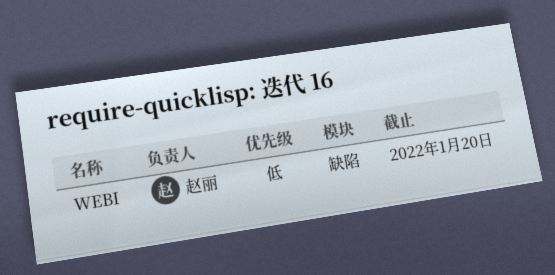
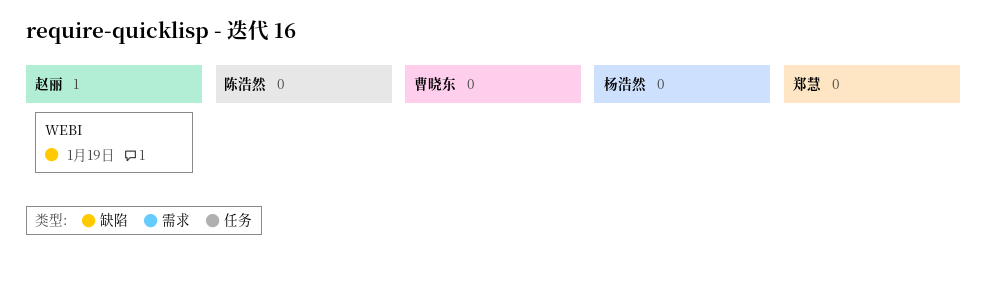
WEBI, due: Jan 20 -> Jan 19

